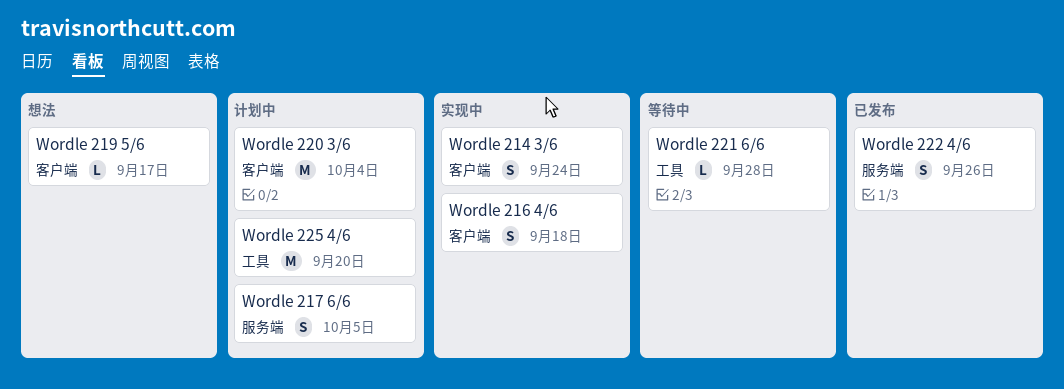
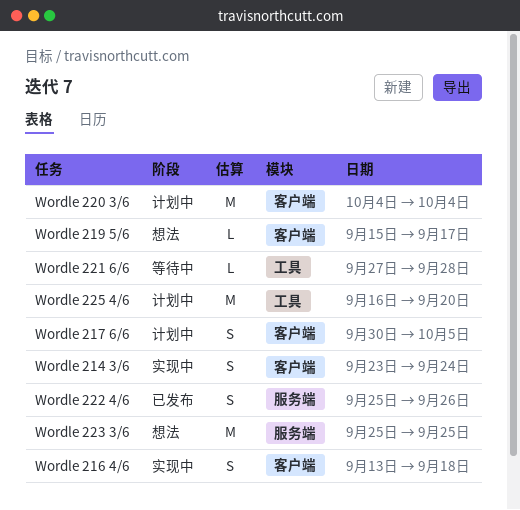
Wordle 217 6/6, label: 服务端 -> 客户端
Wordle 223 3/6: none -> present

